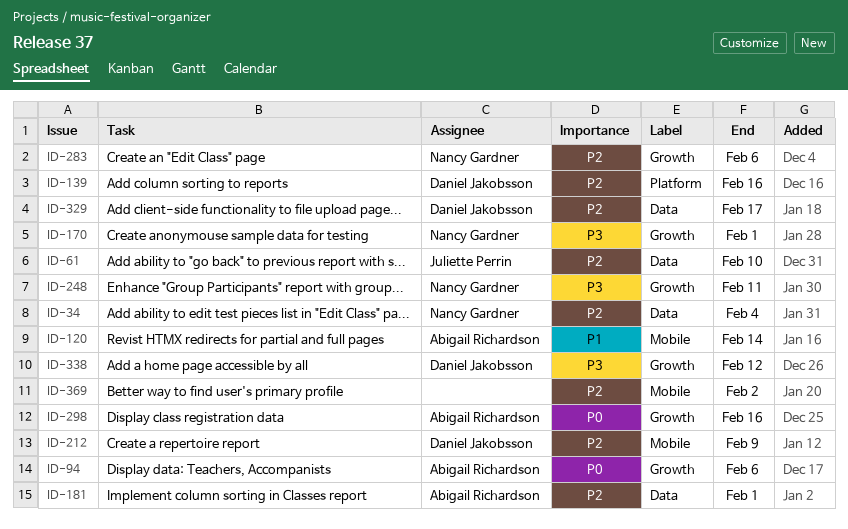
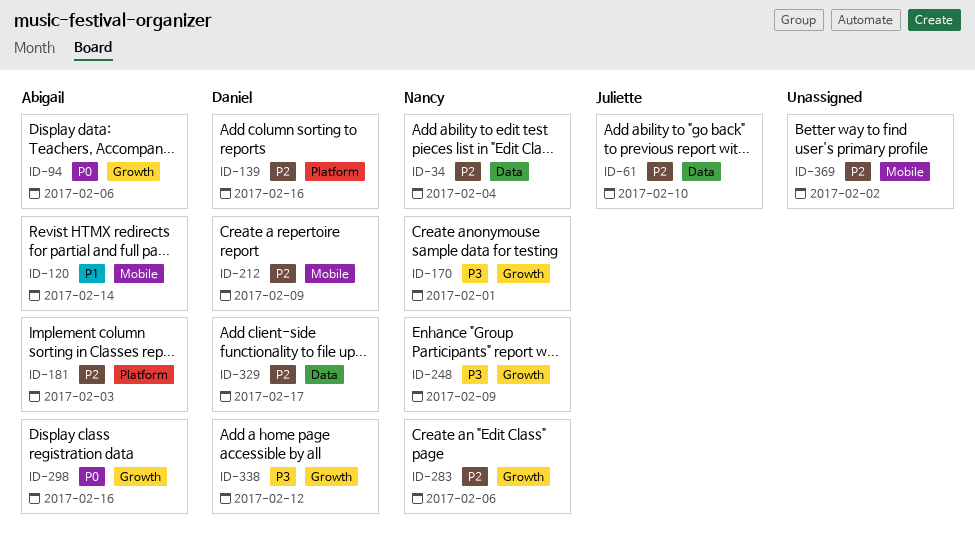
ID-181, label: Data -> Platform
ID-181, due: Feb 1 -> Feb 3
ID-248, due: Feb 11 -> Feb 9

